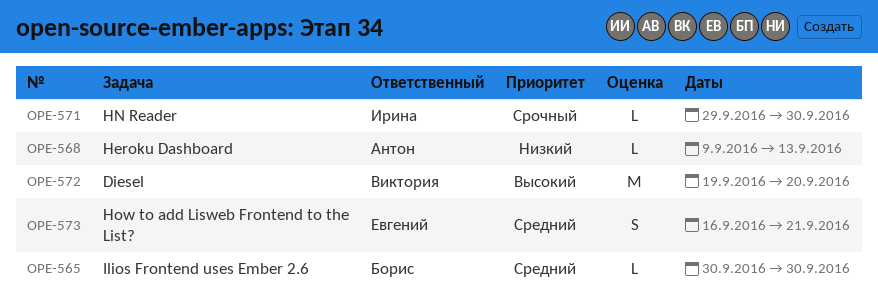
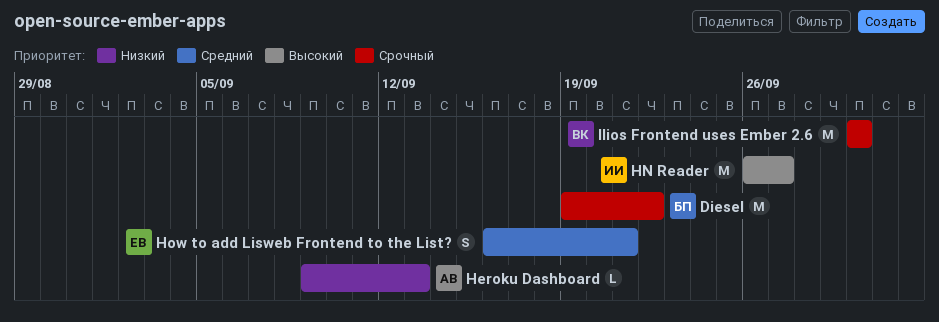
Diesel, owner: Виктория -> Борис
Diesel, priority: Высокий -> Срочный
Diesel, due: Sep 20 -> Sep 22
HN Reader, priority: Срочный -> Высокий
HN Reader, estimate: L -> M
HN Reader, start: Sep 29 -> Sep 26
HN Reader, due: Sep 30 -> Sep 27
Ilios Frontend uses Ember 2.6, owner: Борис -> Виктория
Ilios Frontend uses Ember 2.6, priority: Средний -> Срочный
Ilios Frontend uses Ember 2.6, estimate: L -> M

